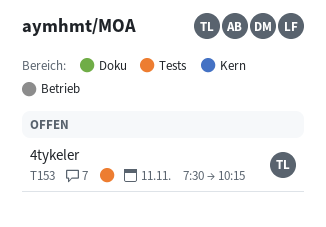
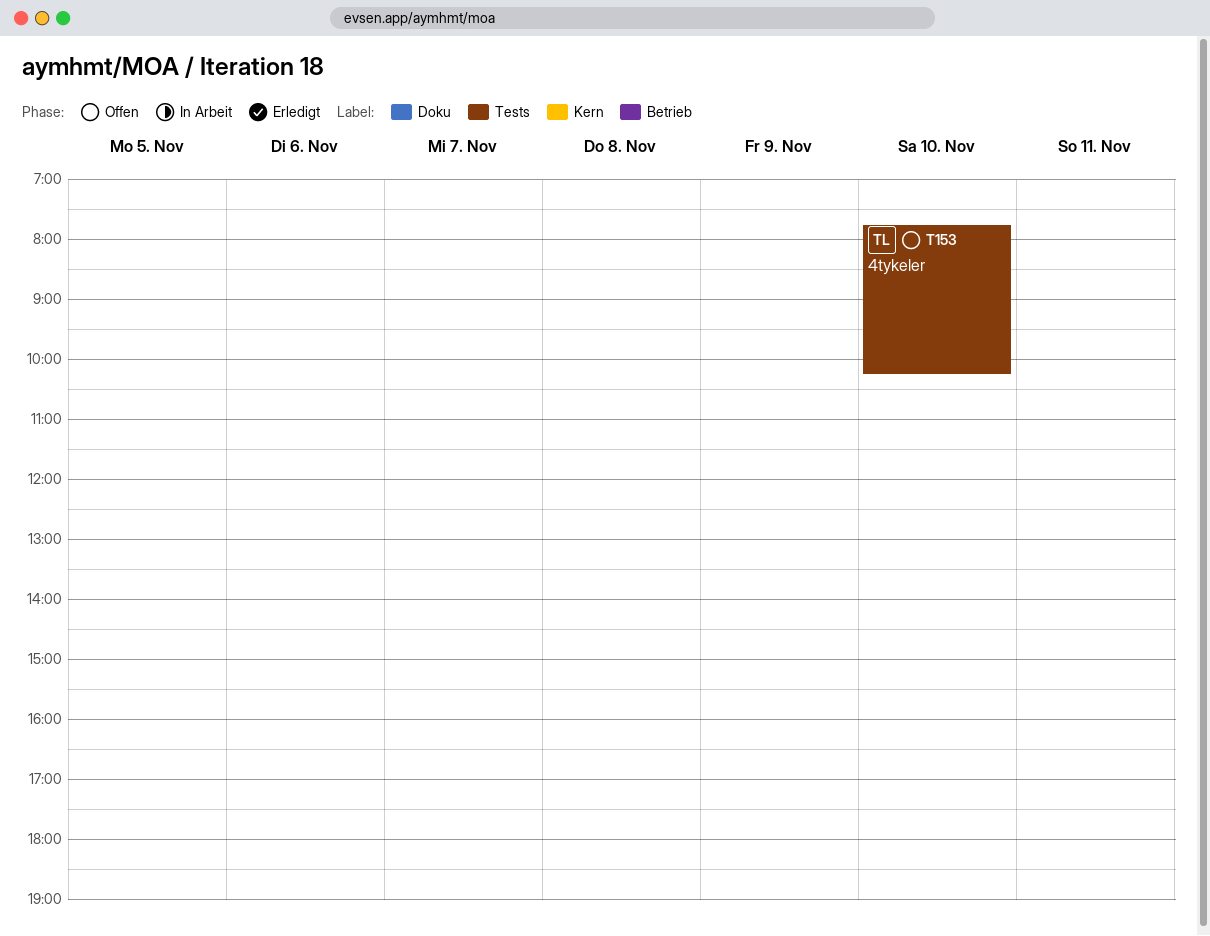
T153, day: Nov 11 -> Nov 10
T153, begins: 07:30 -> 07:45

